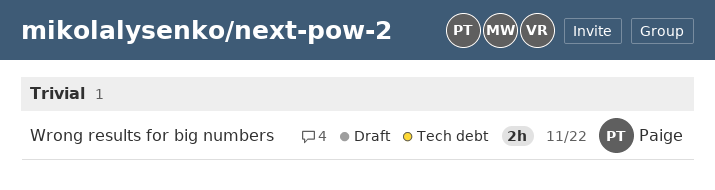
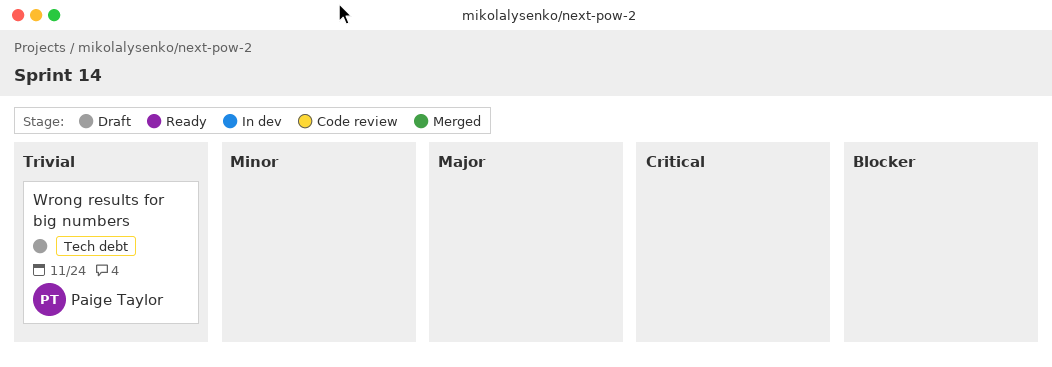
Wrong results for big numbers, due: Nov 22 -> Nov 24

